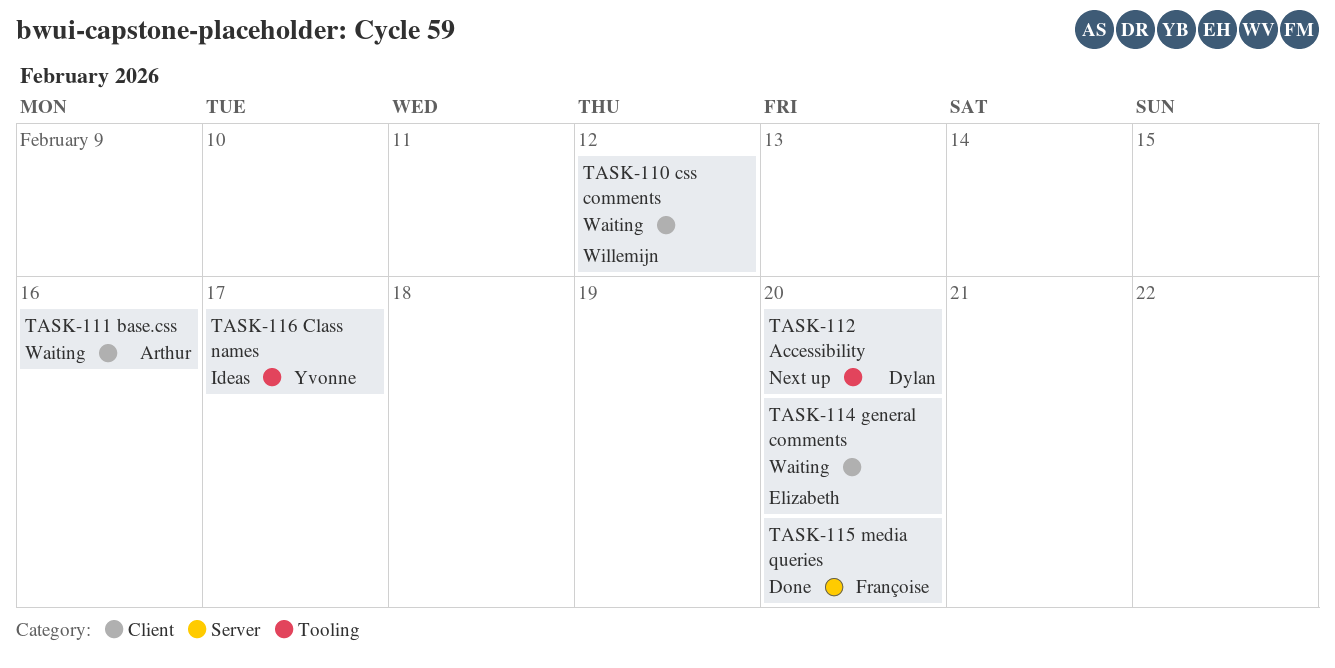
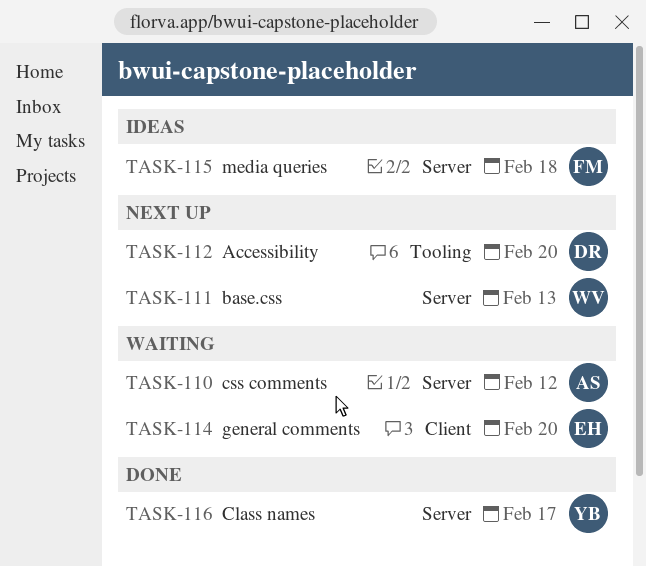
TASK-110, owner: Willemijn -> Arthur
TASK-110, label: Client -> Server
TASK-111, status: Waiting -> Next up
TASK-111, owner: Arthur -> Willemijn
TASK-111, label: Client -> Server
TASK-111, due: Feb 16 -> Feb 13
TASK-115, status: Done -> Ideas
TASK-115, due: Feb 20 -> Feb 18
TASK-116, status: Ideas -> Done
TASK-116, label: Tooling -> Server

